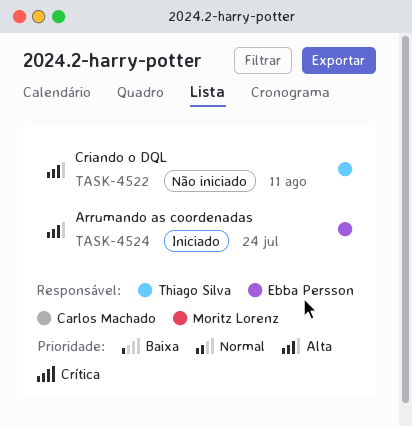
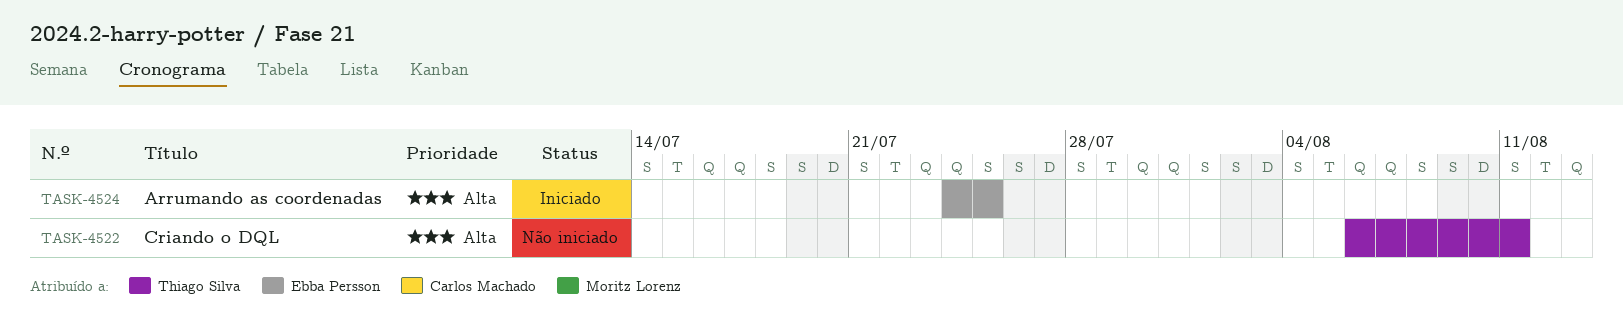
TASK-4524, due: Jul 24 -> Jul 25

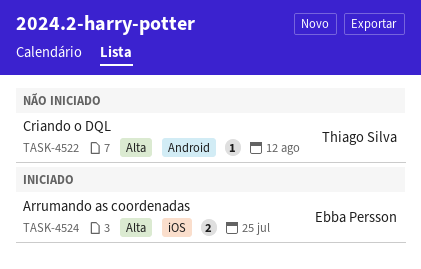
TASK-4522, due: Aug 11 -> Aug 12

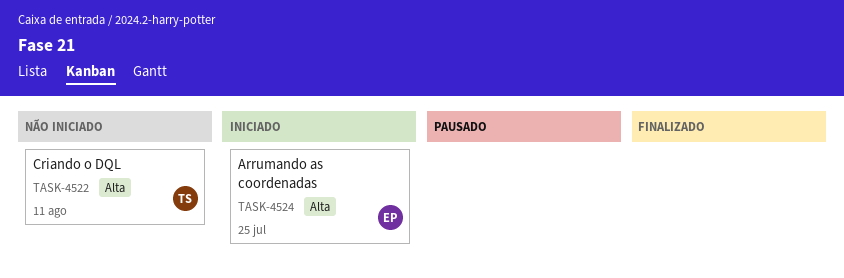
TASK-4522, due: Aug 12 -> Aug 11

